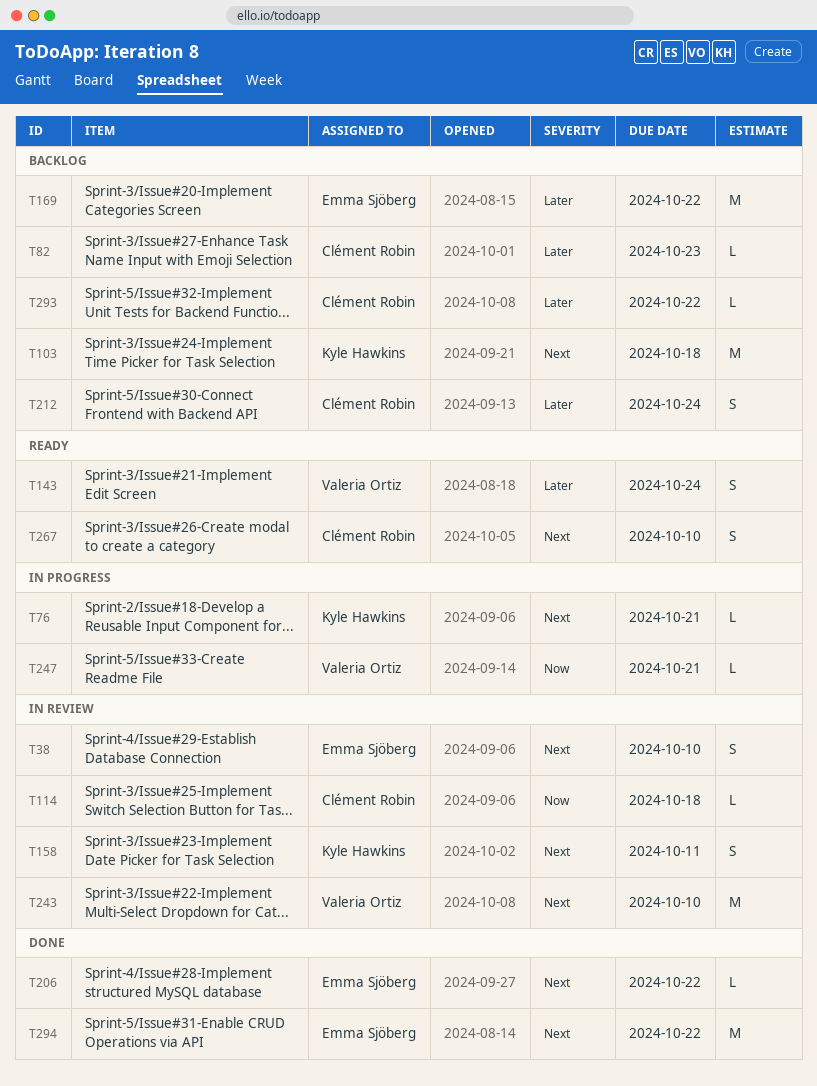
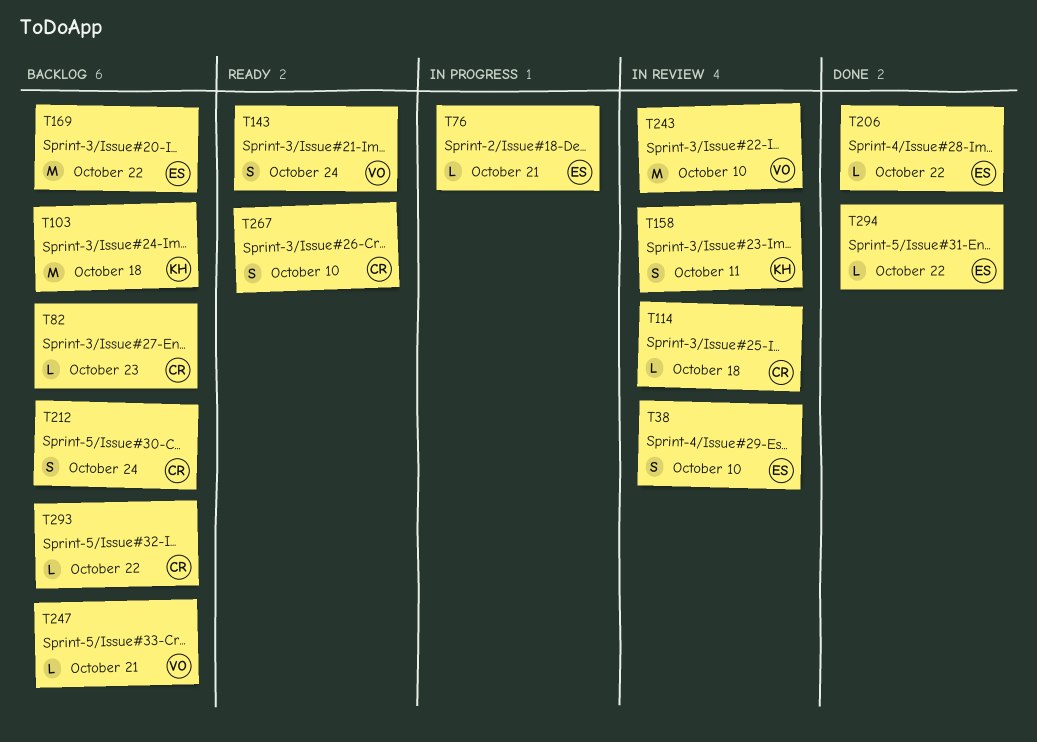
T76, owner: Kyle Hawkins -> Emma Sjöberg
T247, status: In progress -> Backlog
T294, estimate: M -> L

